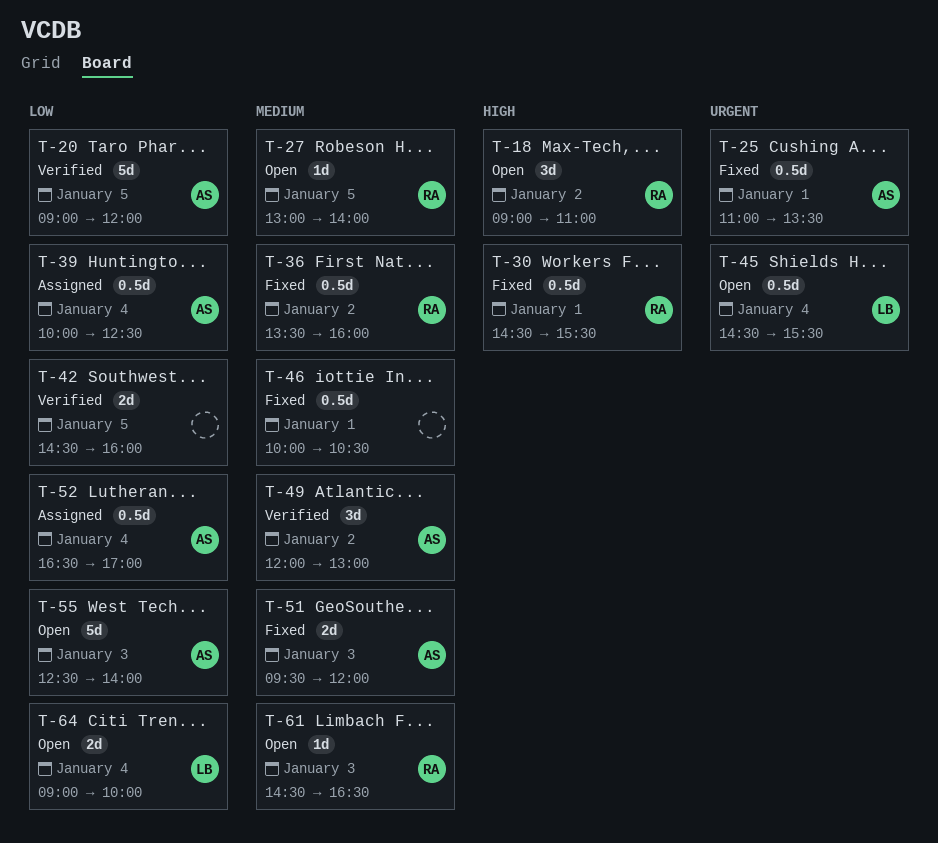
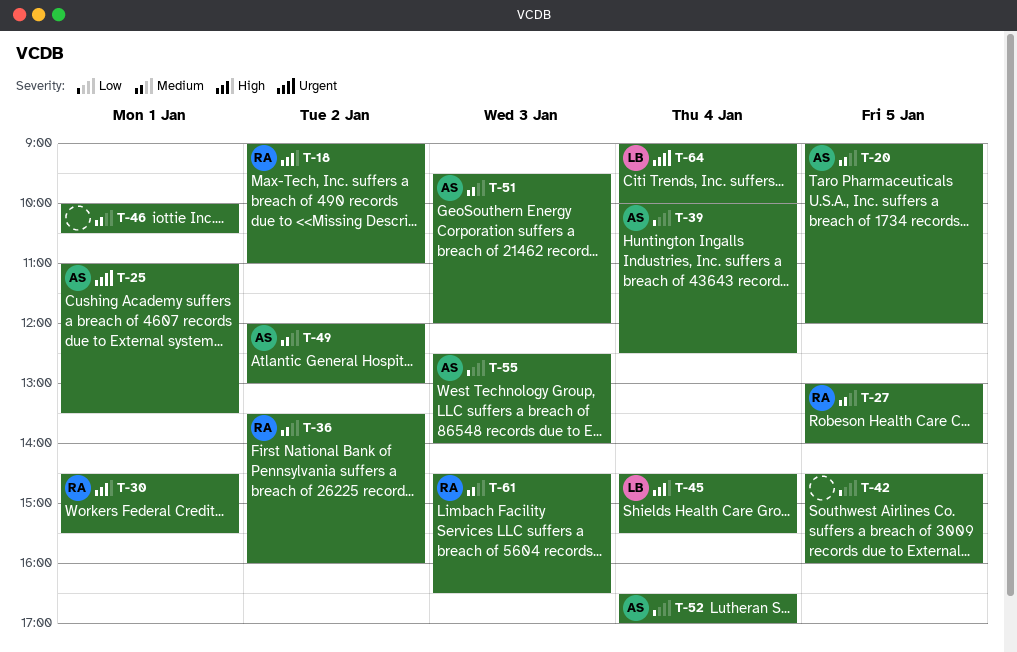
T-20, priority: Low -> Medium
T-45, priority: Urgent -> High
T-64, priority: Low -> Urgent

